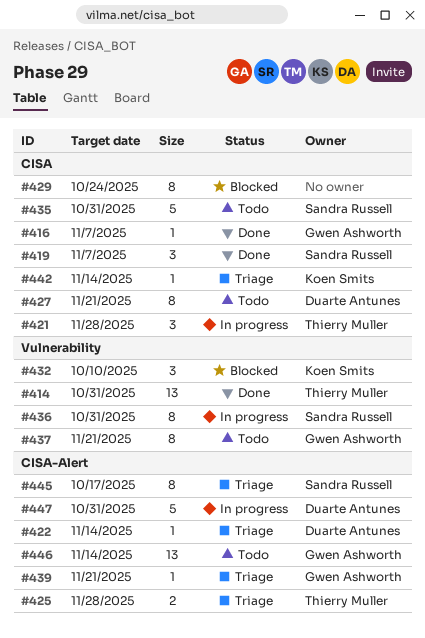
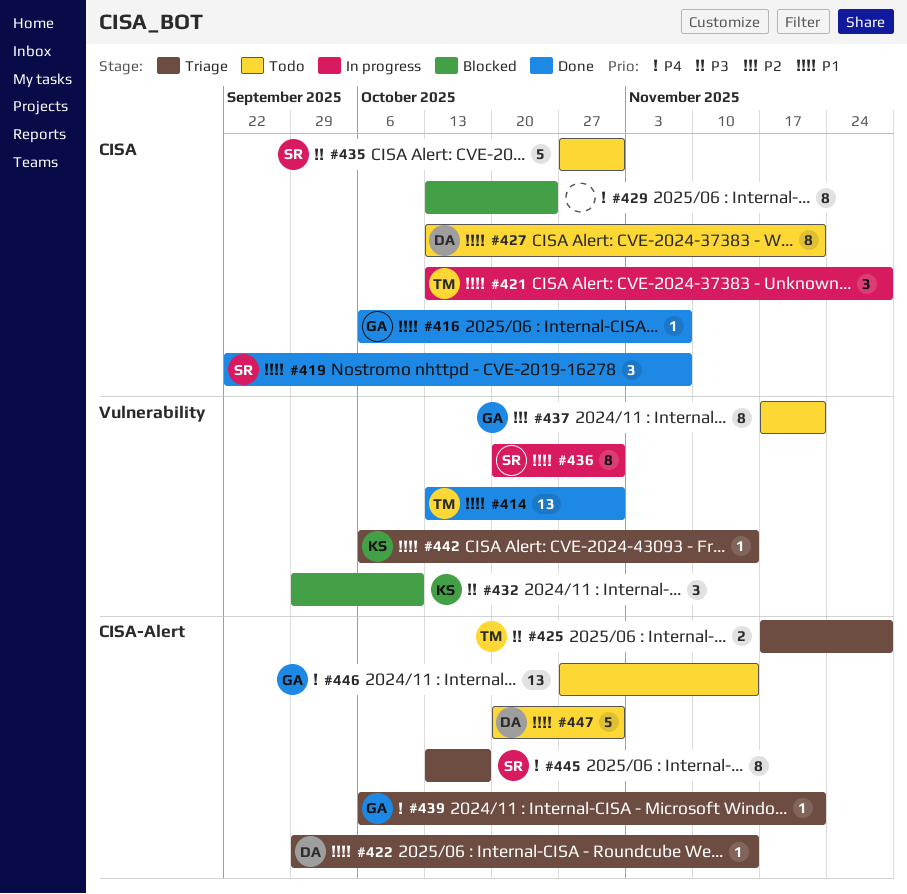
#442, label: CISA -> Vulnerability
#447, status: In progress -> Todo

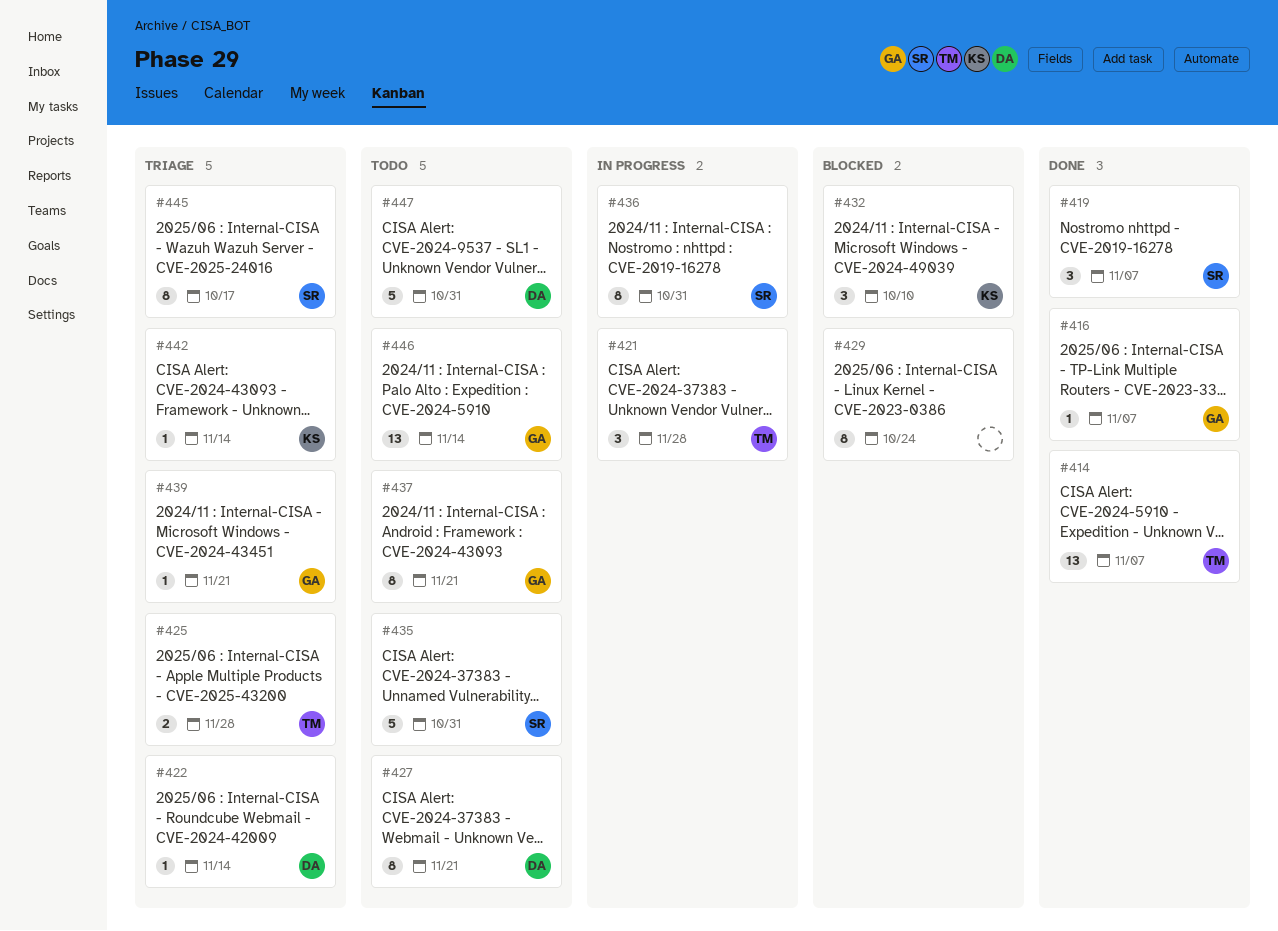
#414, due: Oct 31 -> Nov 7

